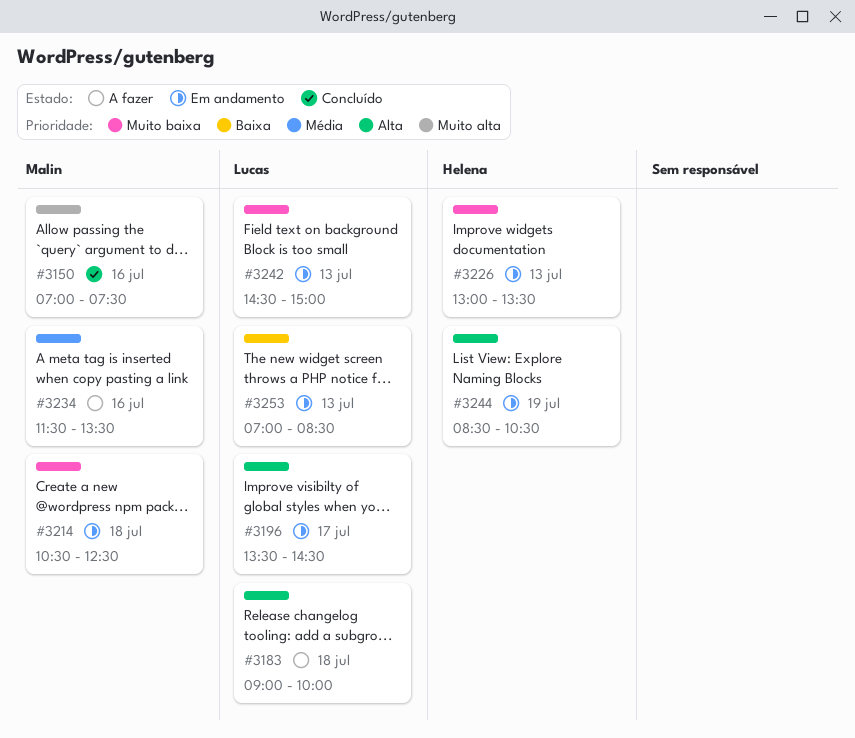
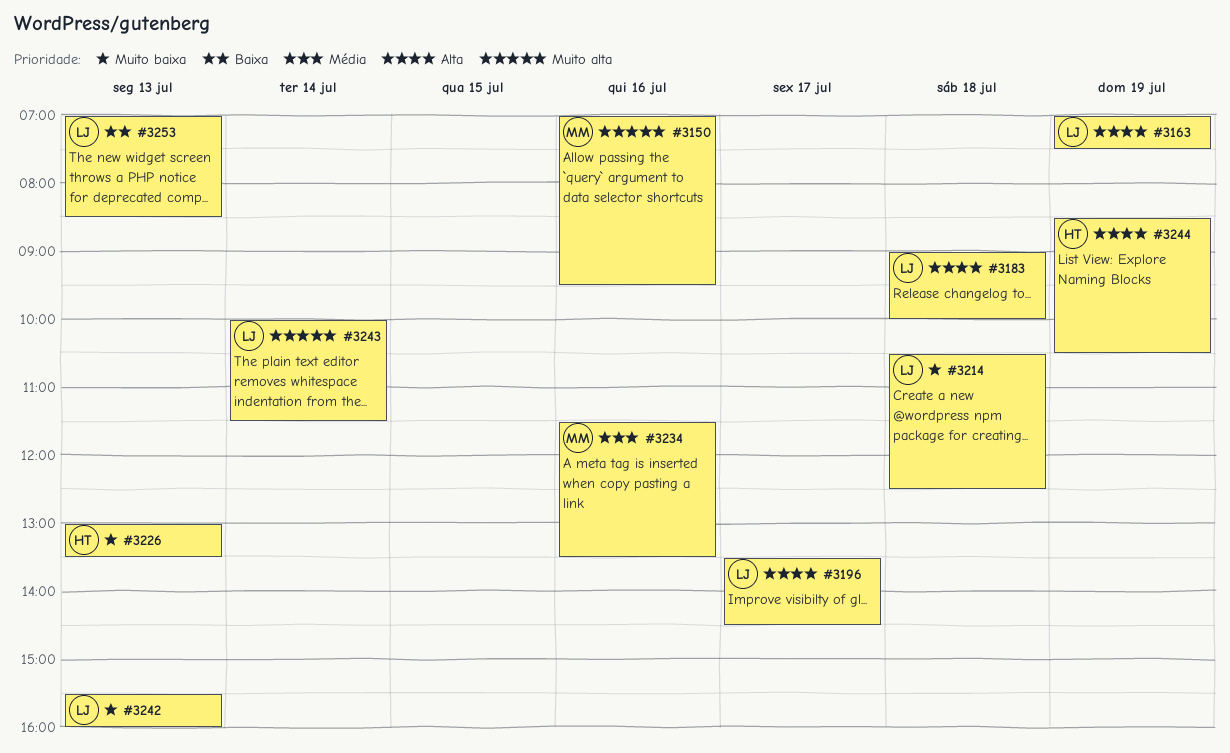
#3150, ends: 07:30 -> 09:30
#3163: none -> present
#3214, owner: Malin -> Lucas
#3242, begins: 14:30 -> 15:30
#3242, ends: 15:00 -> 16:00
#3243: none -> present

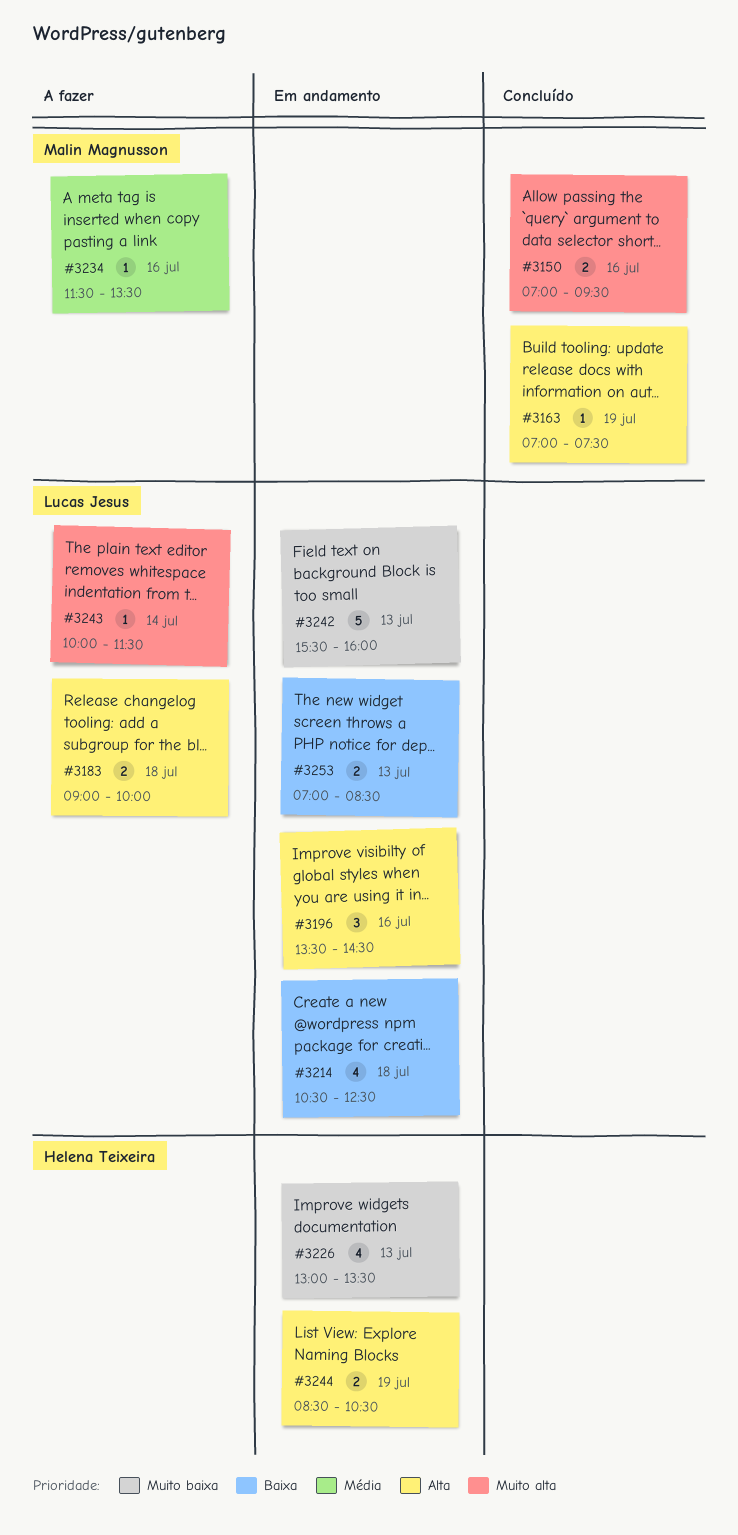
#3163, owner: Lucas Jesus -> Malin Magnusson
#3196, day: Jul 17 -> Jul 16
#3214, priority: Muito baixa -> Baixa

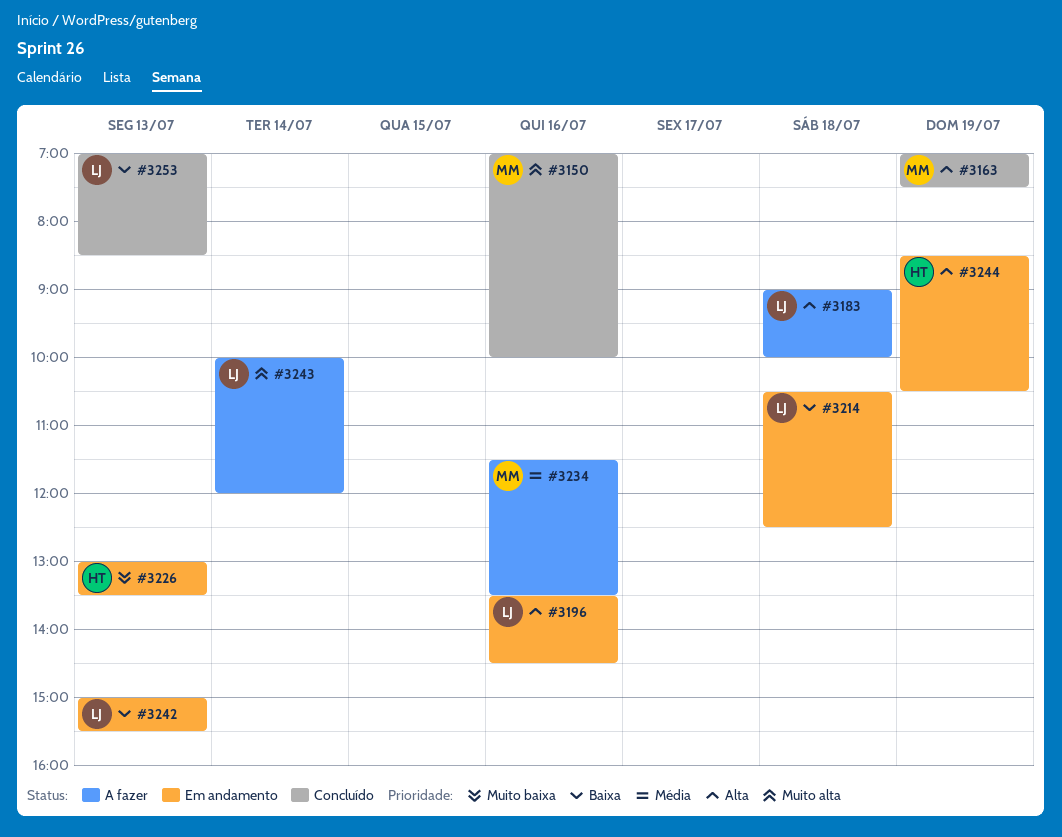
#3150, ends: 09:30 -> 10:00
#3242, priority: Muito baixa -> Baixa
#3242, begins: 15:30 -> 15:00
#3242, ends: 16:00 -> 15:30
#3243, ends: 11:30 -> 12:00
#3253, status: Em andamento -> Concluído

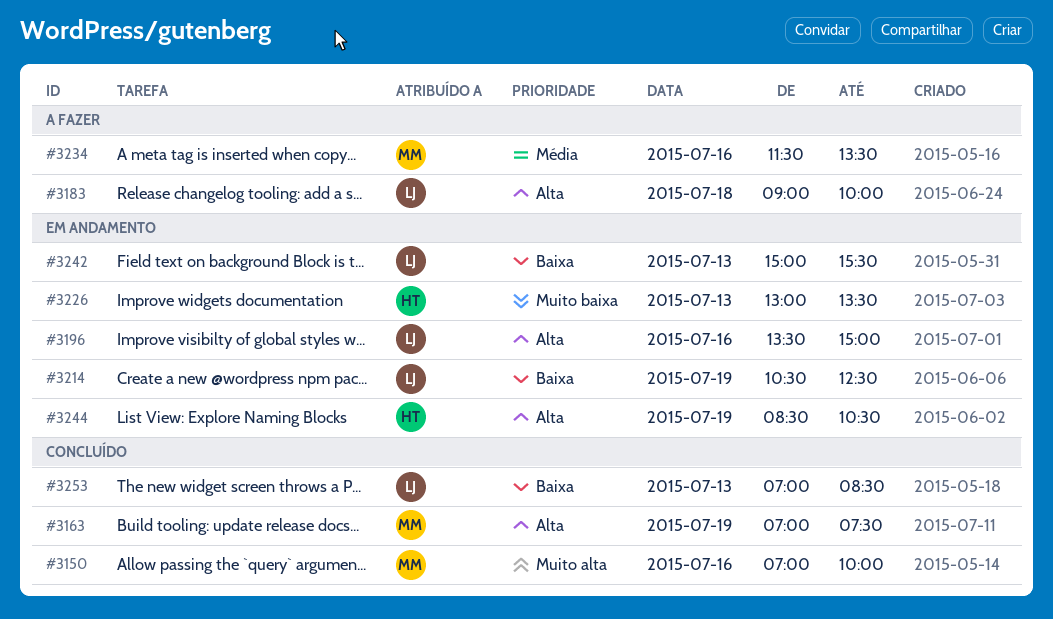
#3196, ends: 14:30 -> 15:00
#3214, day: Jul 18 -> Jul 19
#3243: present -> none

